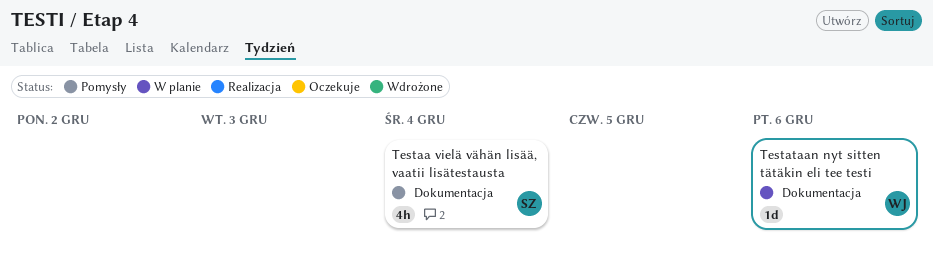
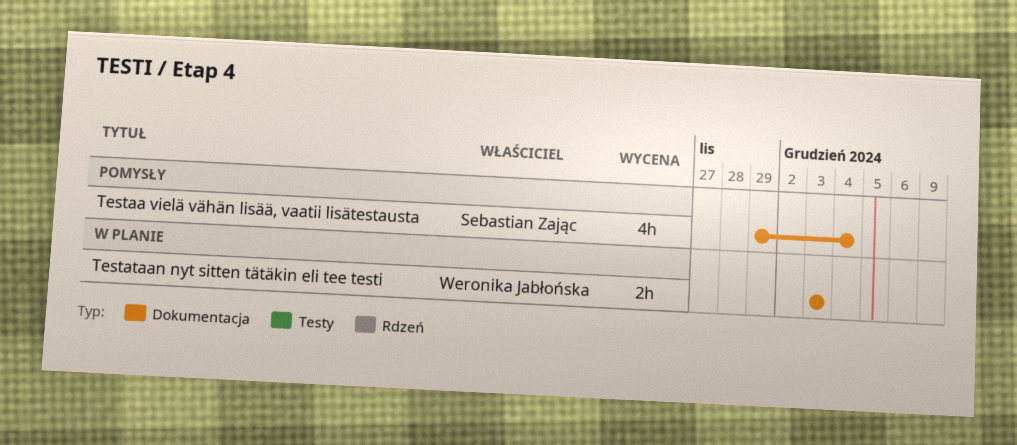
Testataan nyt sitten tätäkin eli tee testi, estimate: 1d -> 2h
Testataan nyt sitten tätäkin eli tee testi, due: Dec 6 -> Dec 3

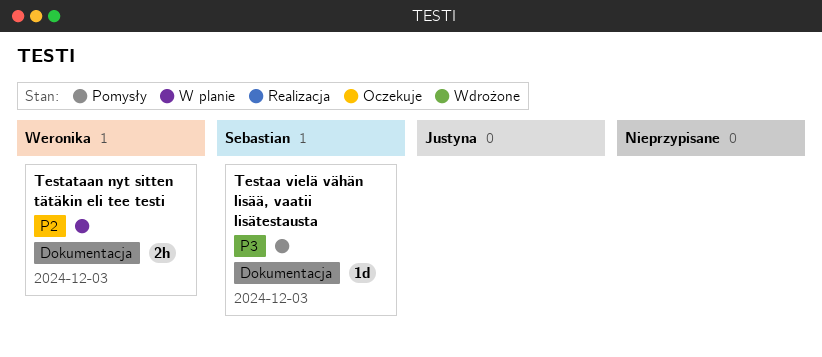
Testaa vielä vähän lisää, vaatii lisätestausta, estimate: 4h -> 1d
Testaa vielä vähän lisää, vaatii lisätestausta, due: Dec 4 -> Dec 3

